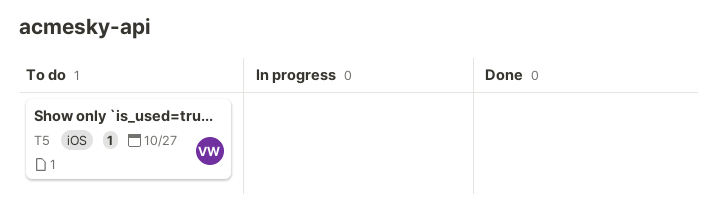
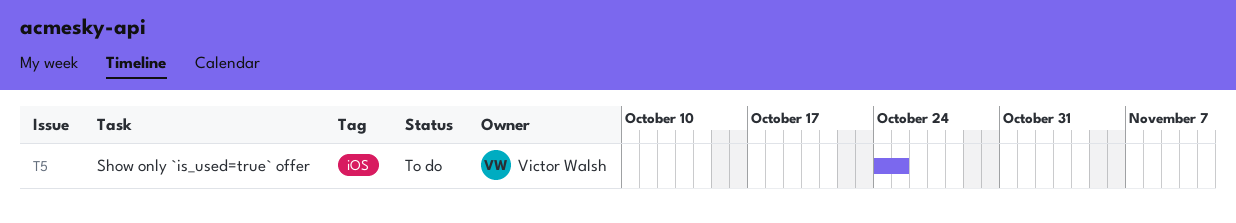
T5, due: Oct 27 -> Oct 25

